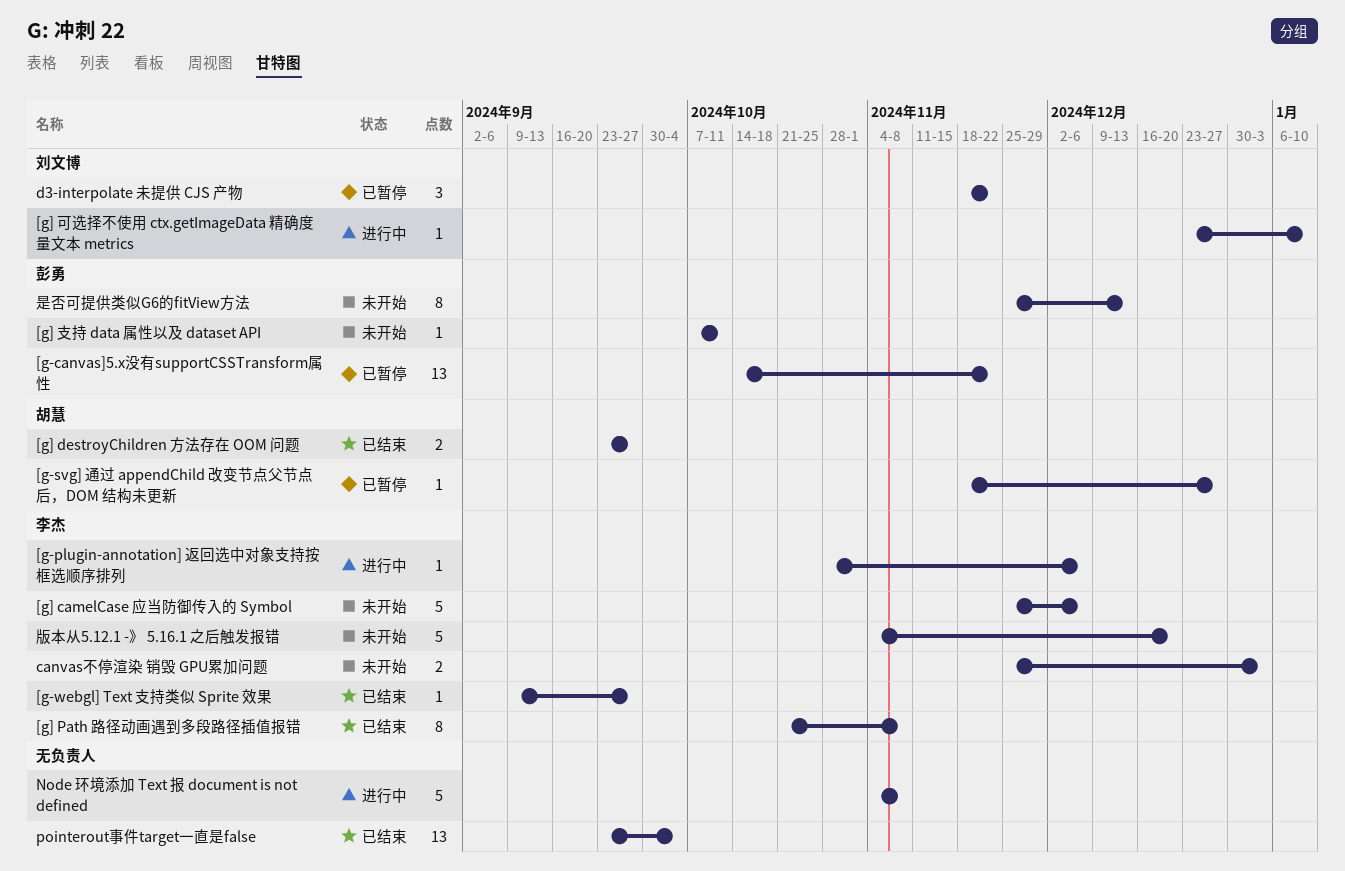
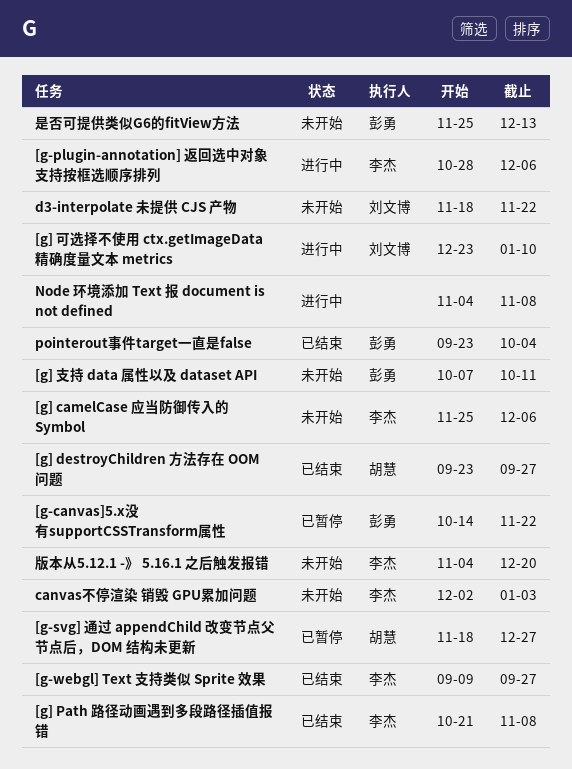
canvas不停渲染 销毁 GPU累加问题, start: Nov 25 -> Dec 2
d3-interpolate 未提供 CJS 产物, status: 已暂停 -> 未开始
pointerout事件target一直是false, owner: none -> 彭勇

